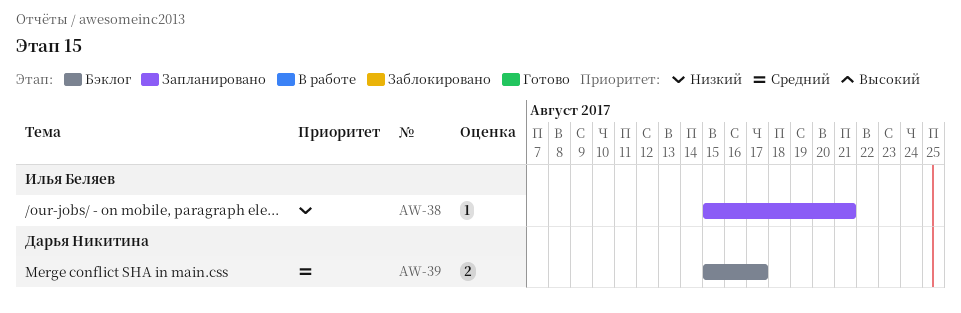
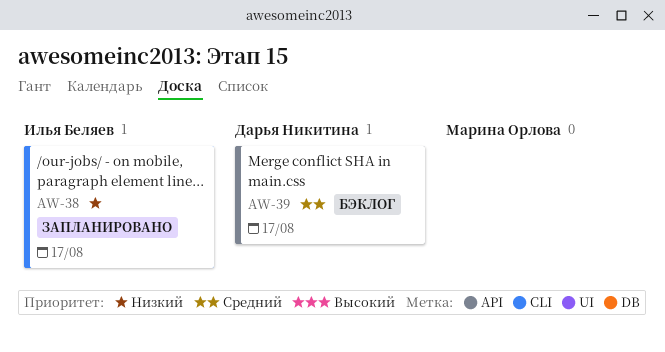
AW-38, due: Aug 21 -> Aug 17

